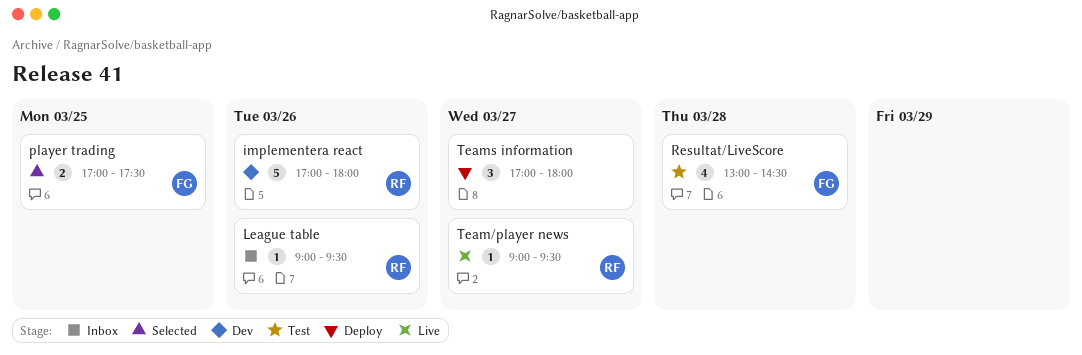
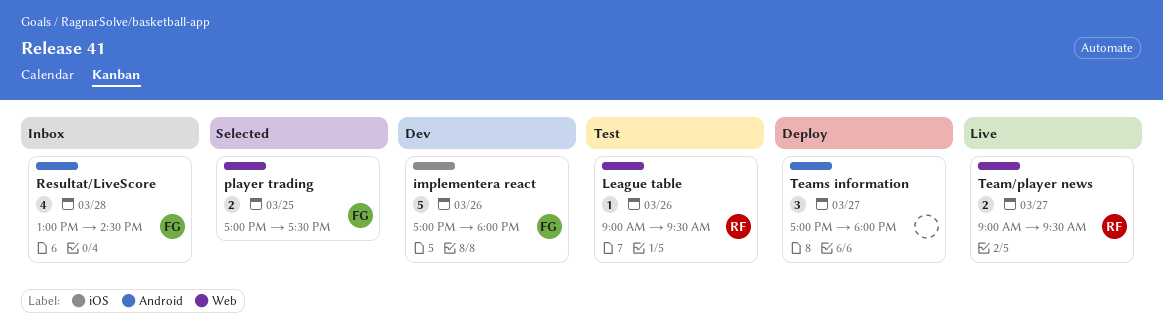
implementera react, owner: RF -> FG
League table, status: Inbox -> Test
Resultat/LiveScore, status: Test -> Inbox
Team/player news, estimate: 1 -> 2

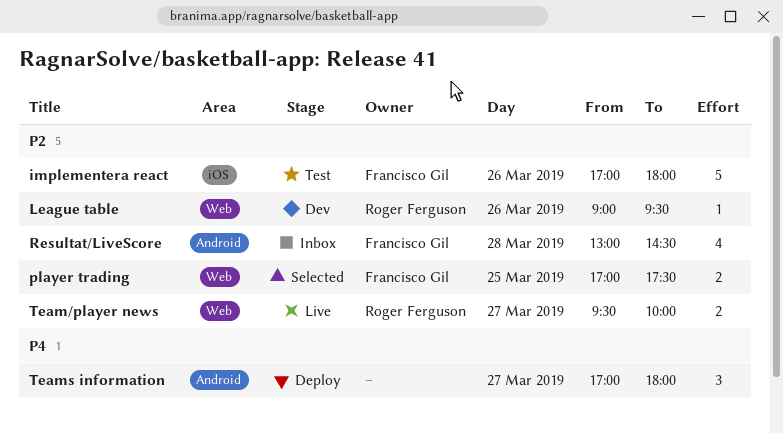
implementera react, status: Dev -> Test
League table, status: Test -> Dev
Team/player news, begins: 09:00 -> 09:30
Team/player news, ends: 09:30 -> 10:00

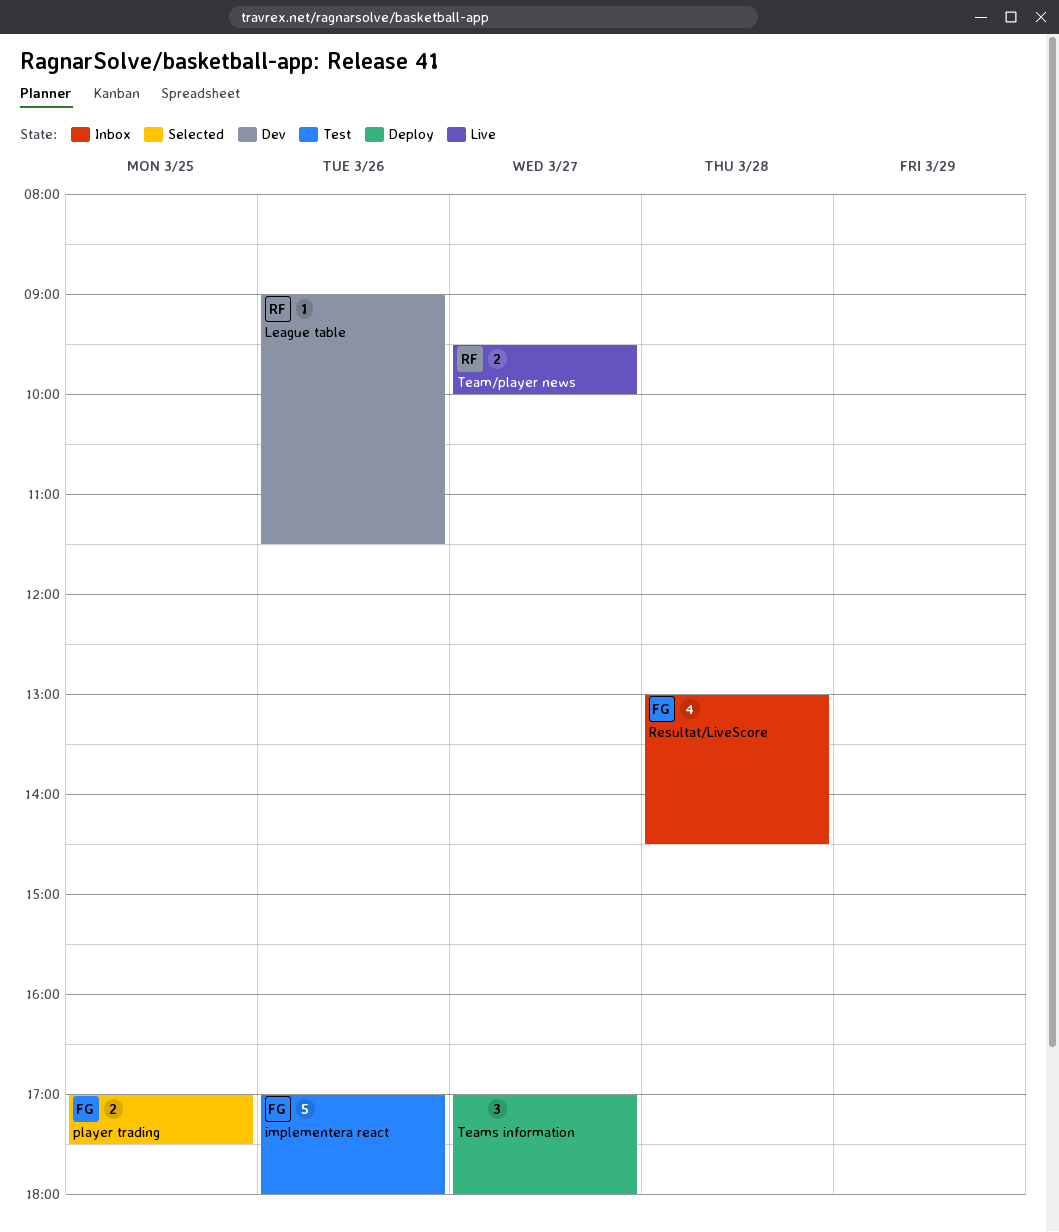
League table, ends: 09:30 -> 11:30

